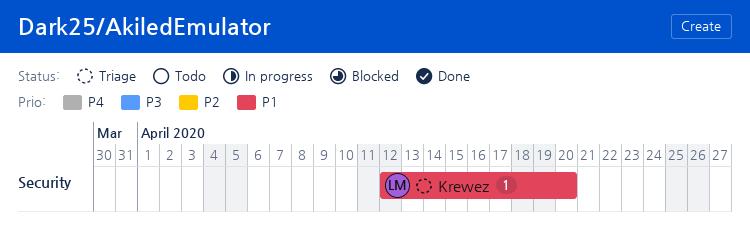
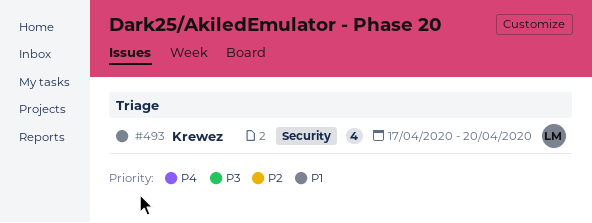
Krewez, estimate: 1 -> 4
Krewez, start: Apr 12 -> Apr 17

